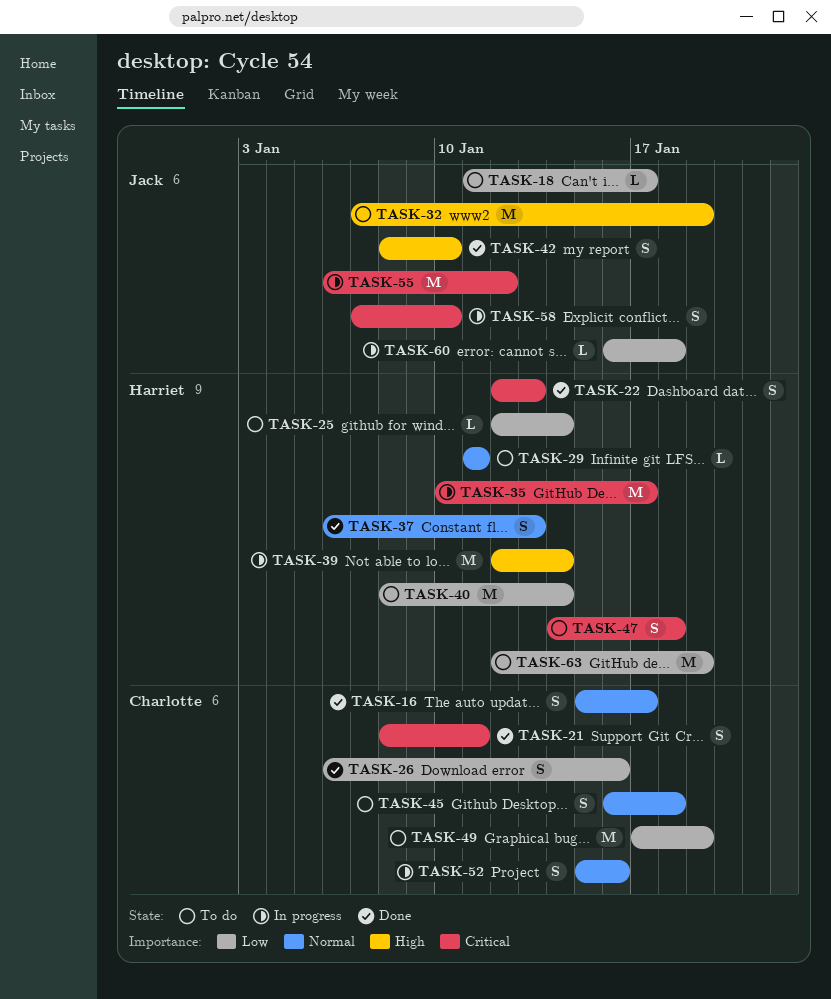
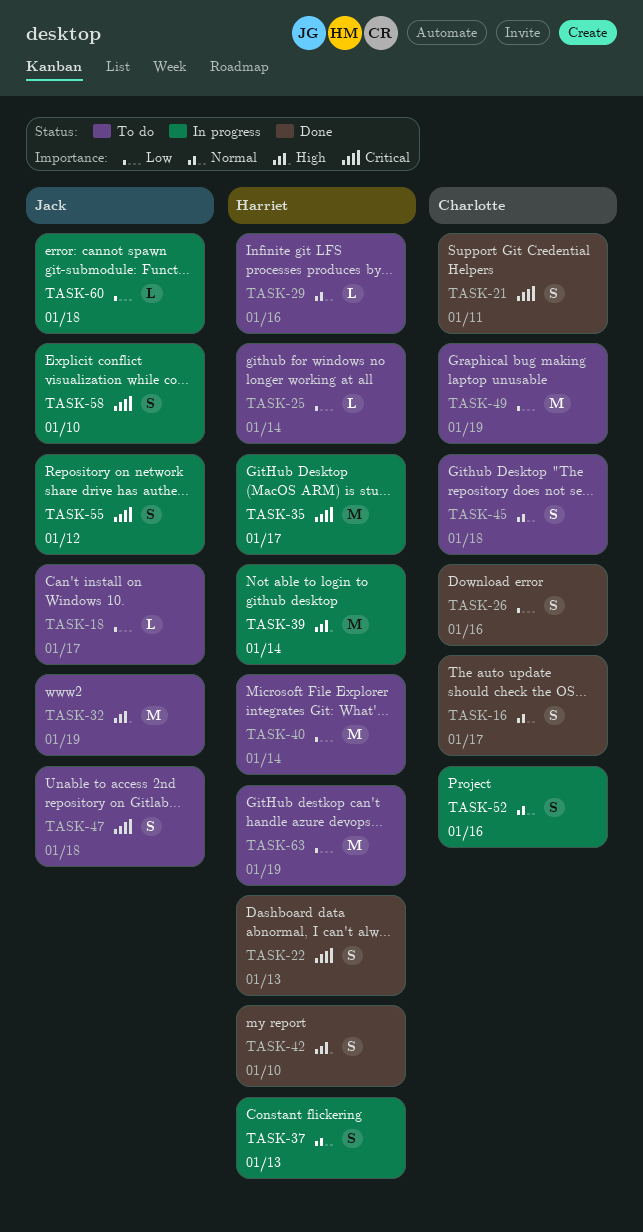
TASK-29, due: Jan 11 -> Jan 16
TASK-37, status: Done -> In progress
TASK-42, owner: Jack -> Harriet
TASK-47, owner: Harriet -> Jack
TASK-55, estimate: M -> S

